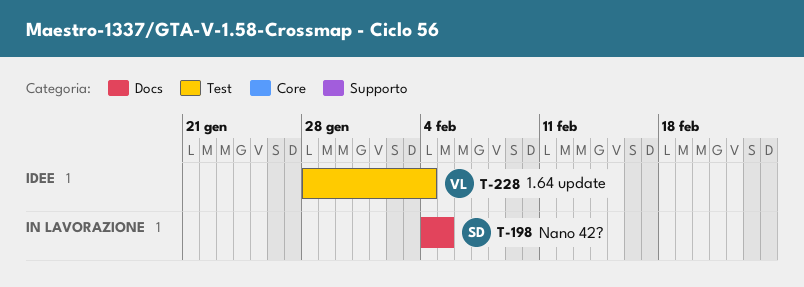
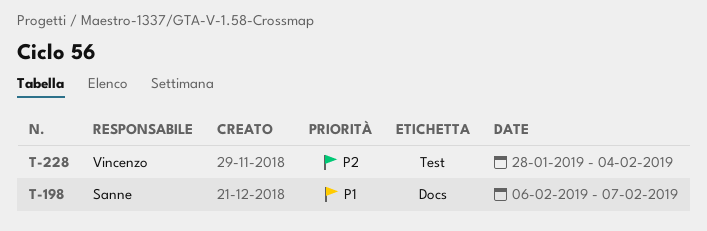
T-198, start: Feb 4 -> Feb 6
T-198, due: Feb 5 -> Feb 7

